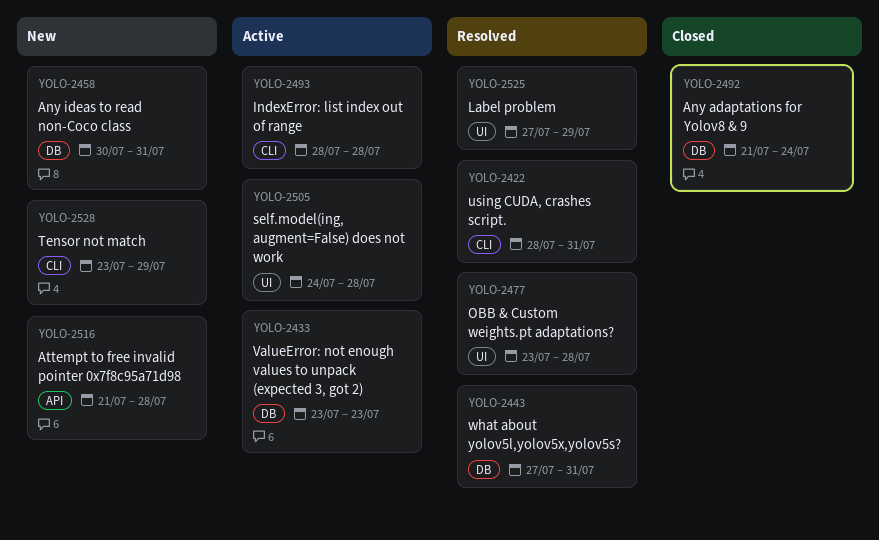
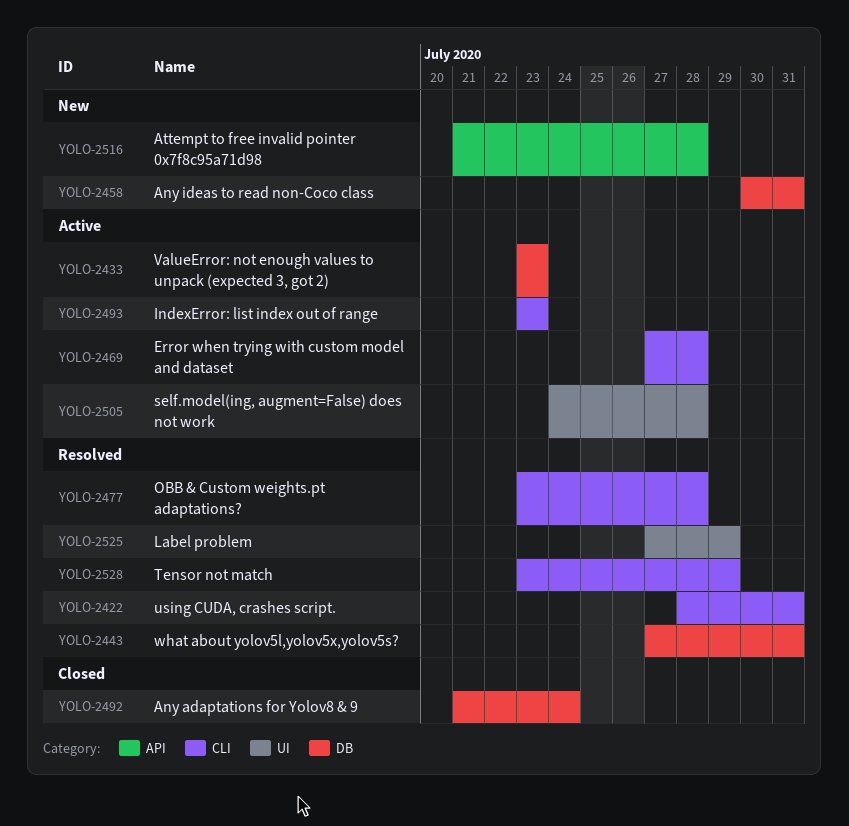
YOLO-2469: none -> present
YOLO-2477, label: UI -> CLI
YOLO-2493, start: Jul 28 -> Jul 23
YOLO-2493, due: Jul 28 -> Jul 23
YOLO-2528, status: New -> Resolved

